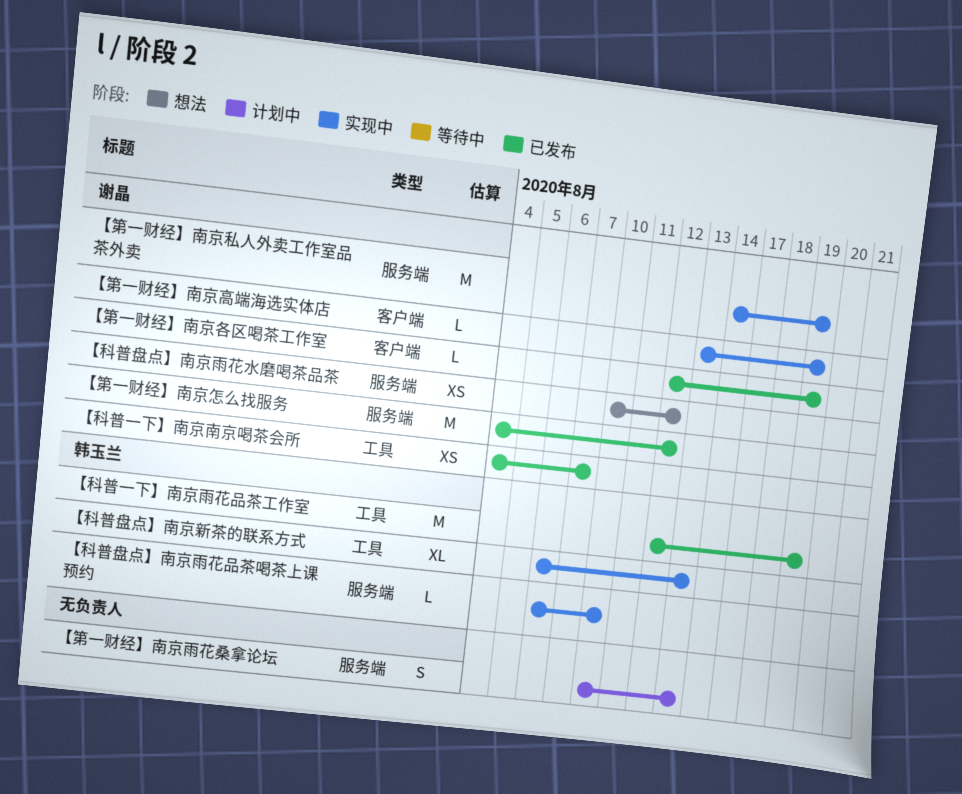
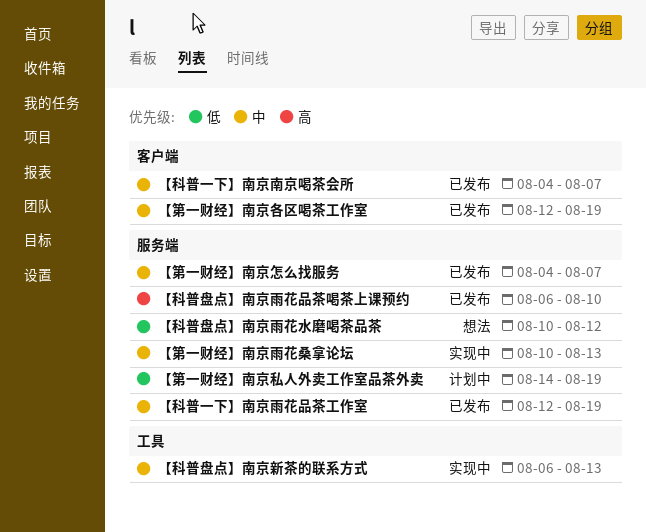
【科普一下】南京南京喝茶会所, label: 工具 -> 客户端
【科普一下】南京雨花品茶工作室, label: 工具 -> 服务端
【科普盘点】南京雨花品茶喝茶上课预约, status: 实现中 -> 已发布
【第一财经】南京怎么找服务, due: Aug 12 -> Aug 7
【第一财经】南京私人外卖工作室品茶外卖, status: 实现中 -> 计划中
【第一财经】南京雨花桑拿论坛, status: 计划中 -> 实现中
【第一财经】南京高端海选实体店: present -> none

